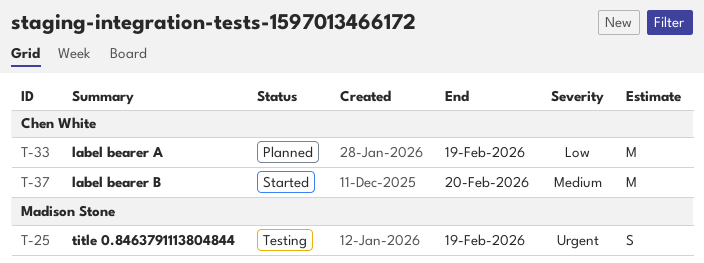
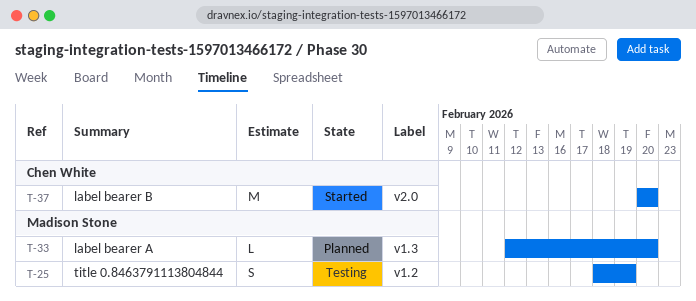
T-33, owner: Chen White -> Madison Stone
T-33, estimate: M -> L
T-33, due: Feb 19 -> Feb 20

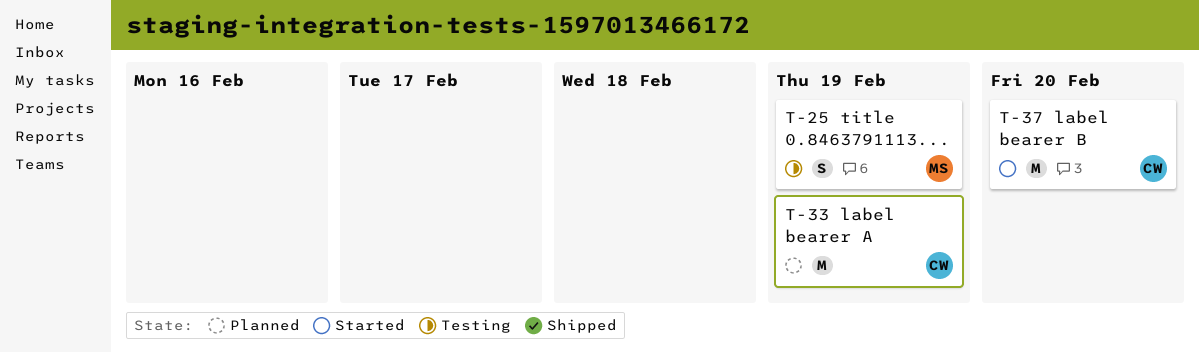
T-33, owner: Madison Stone -> Chen White
T-33, estimate: L -> M
T-33, due: Feb 20 -> Feb 19

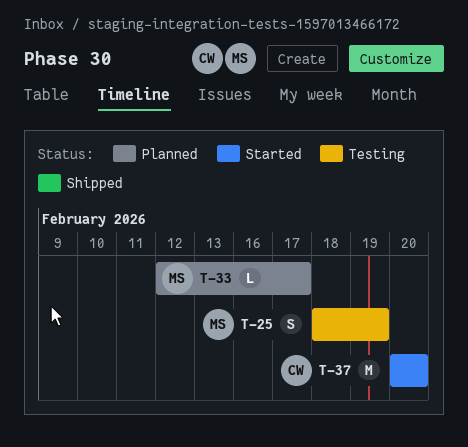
T-33, owner: CW -> MS
T-33, estimate: M -> L
T-33, due: Feb 19 -> Feb 17

